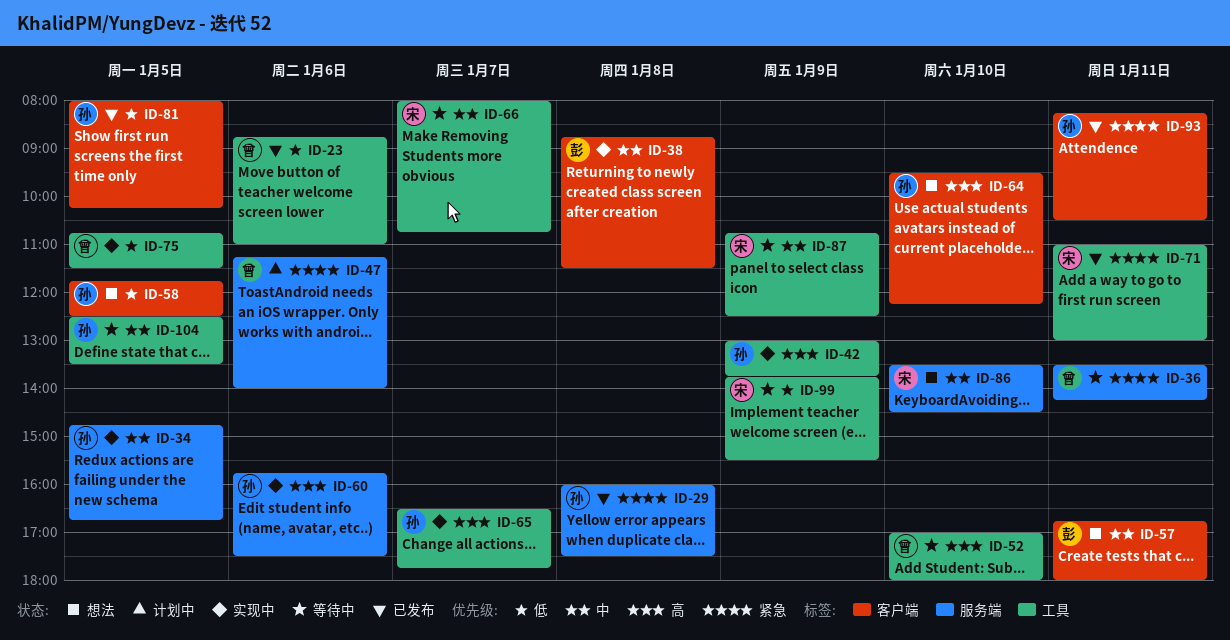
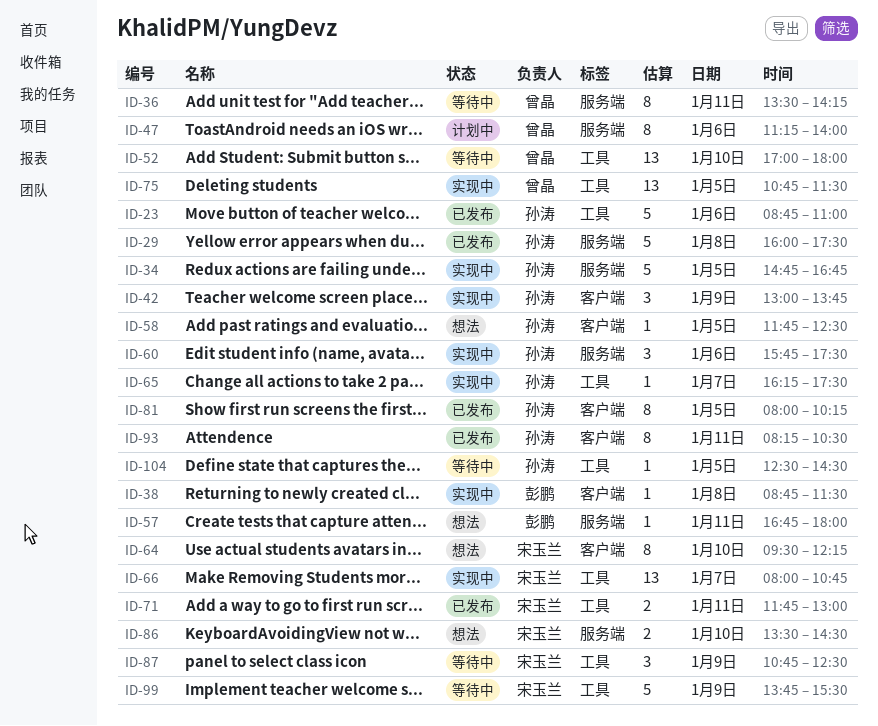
ID-23, owner: 曾晶 -> 孙涛
ID-42, label: 工具 -> 客户端
ID-57, label: 客户端 -> 服务端
ID-64, owner: 孙涛 -> 宋玉兰
ID-65, begins: 16:30 -> 16:15
ID-65, ends: 17:45 -> 17:30
ID-66, status: 等待中 -> 实现中
ID-71, begins: 11:00 -> 11:45
ID-104, ends: 13:30 -> 14:30

